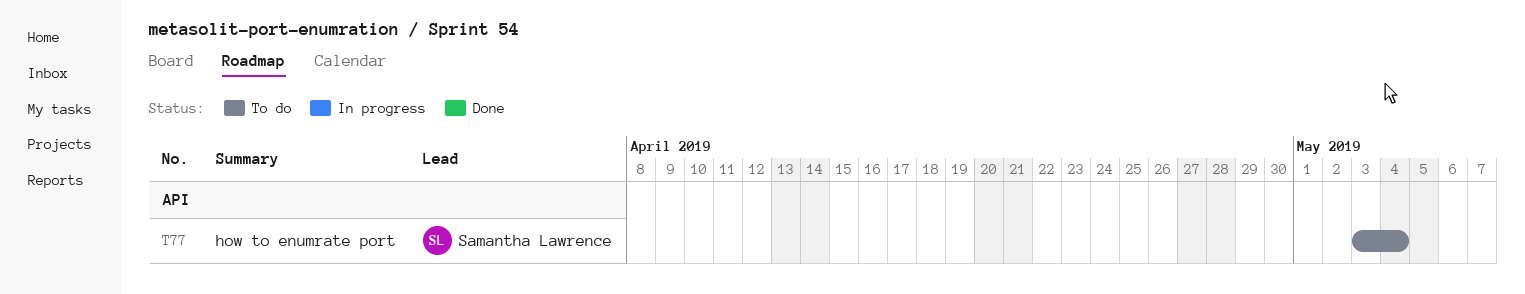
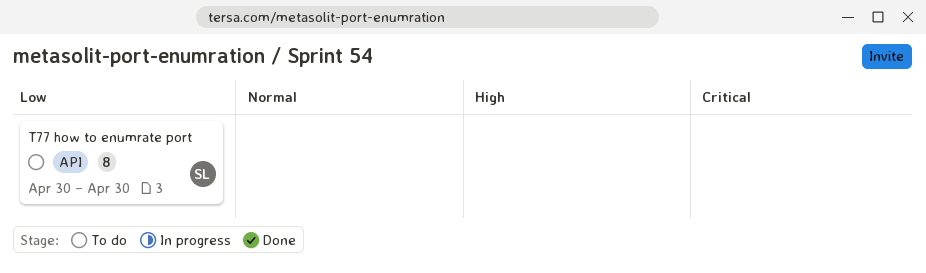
T77, start: May 3 -> Apr 30
T77, due: May 4 -> Apr 30

